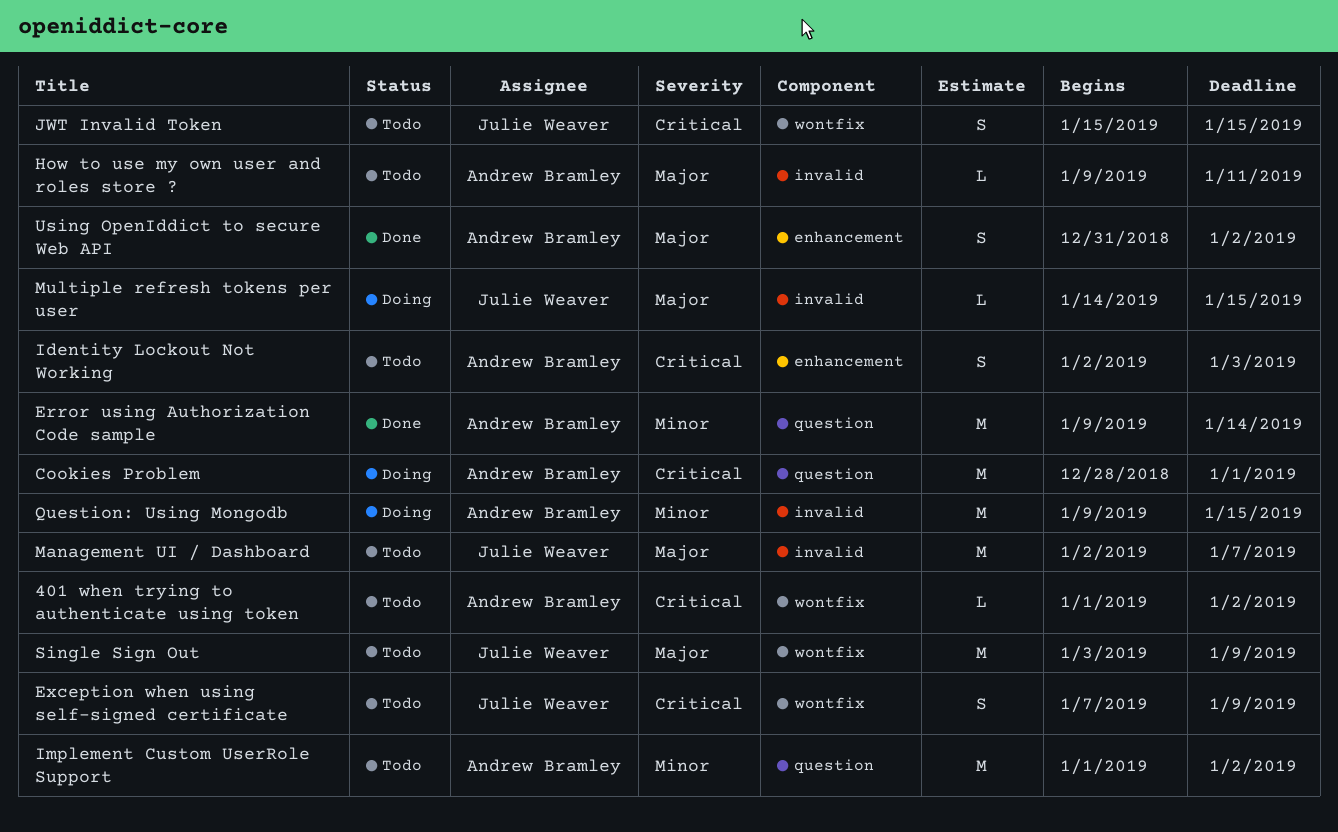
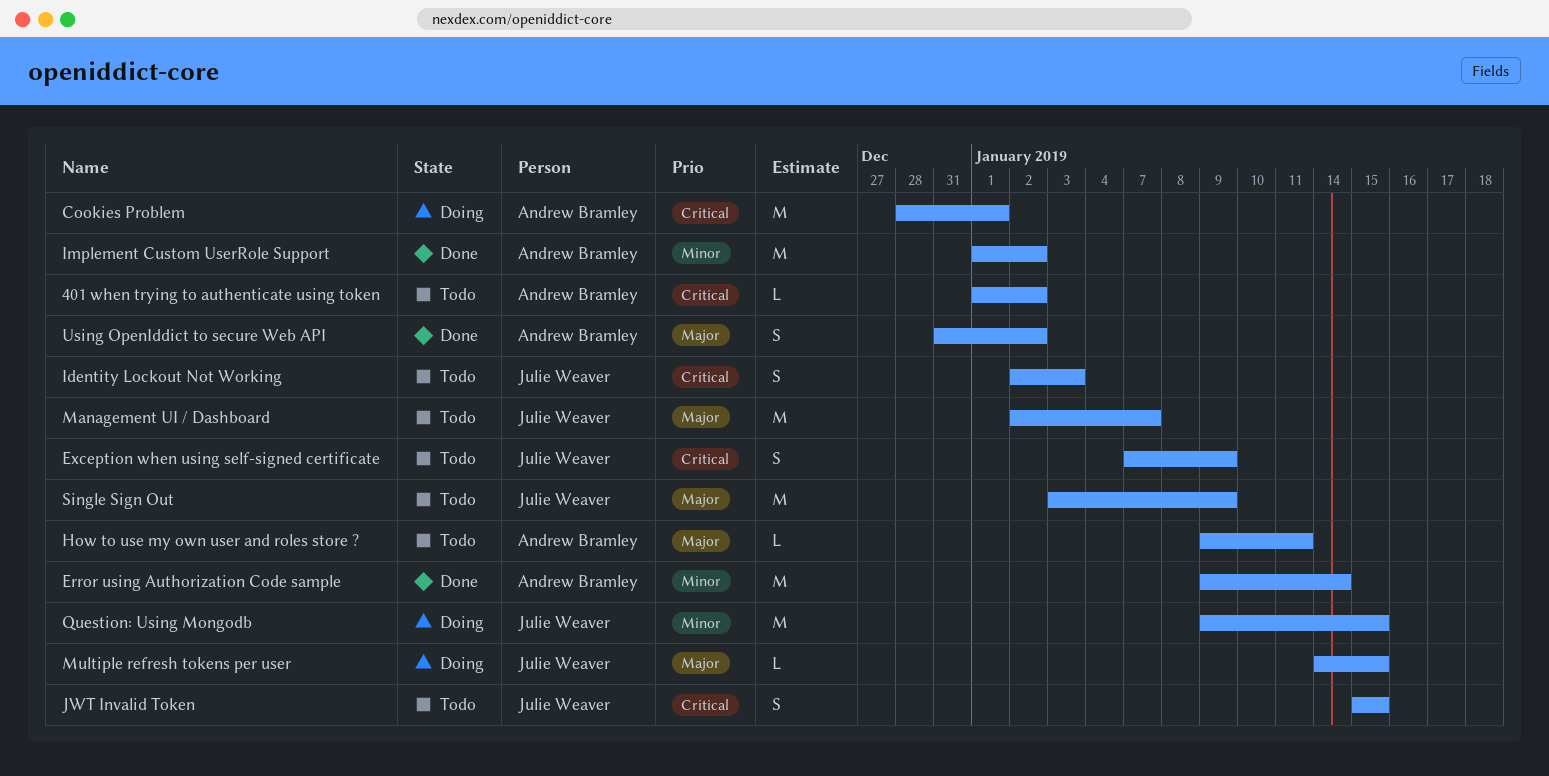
Identity Lockout Not Working, owner: Andrew Bramley -> Julie Weaver
Implement Custom UserRole Support, status: Todo -> Done
Question: Using Mongodb, owner: Andrew Bramley -> Julie Weaver

